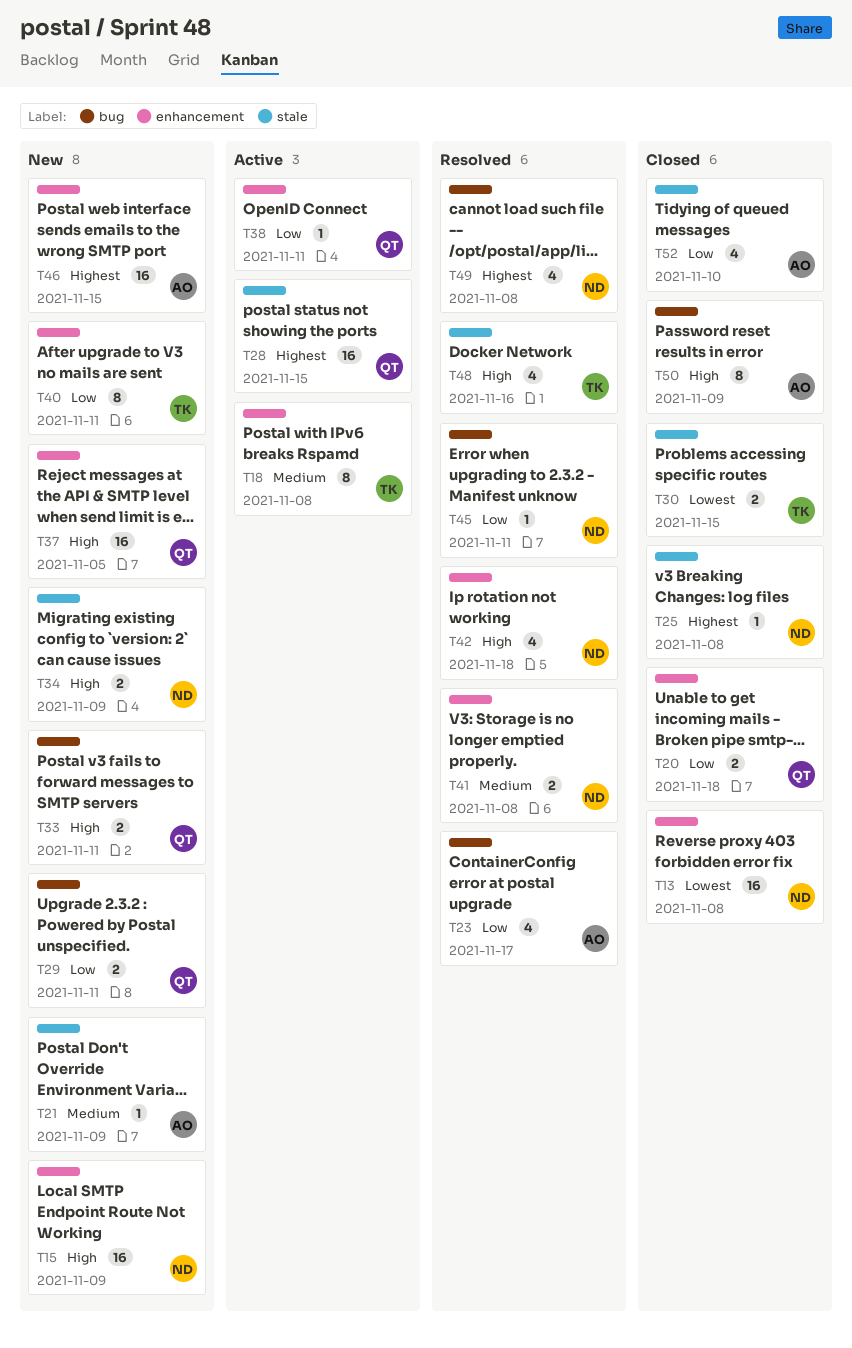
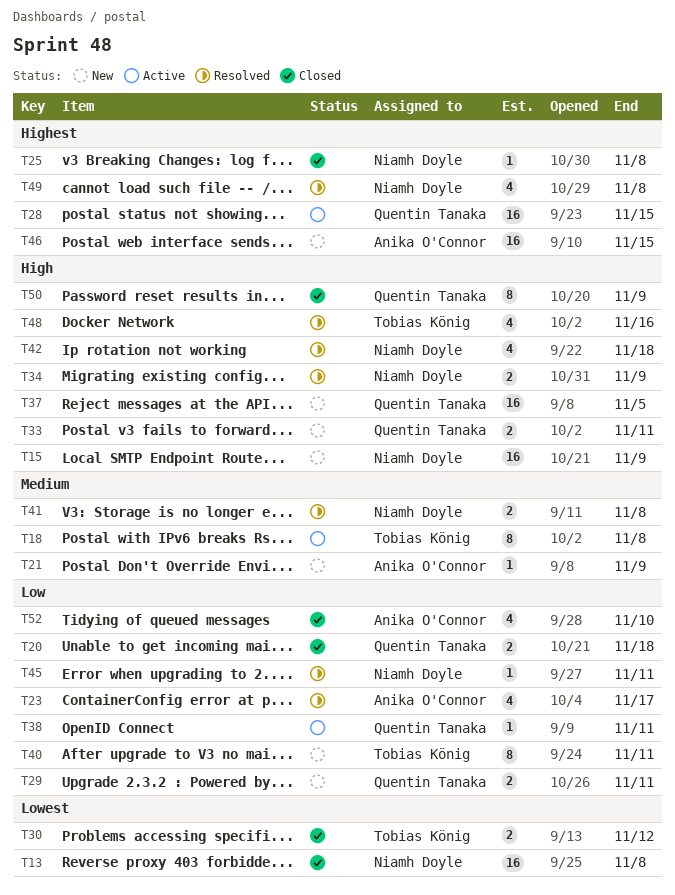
T30, due: Nov 15 -> Nov 12
T34, status: New -> Resolved
T50, owner: Anika O'Connor -> Quentin Tanaka

